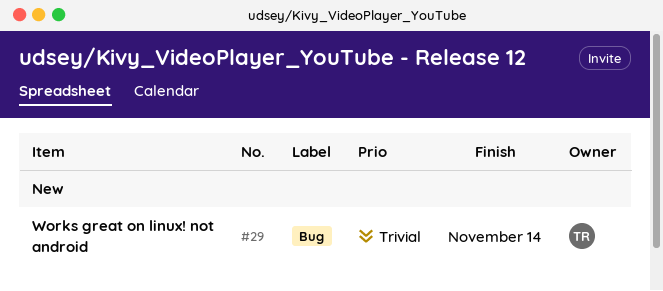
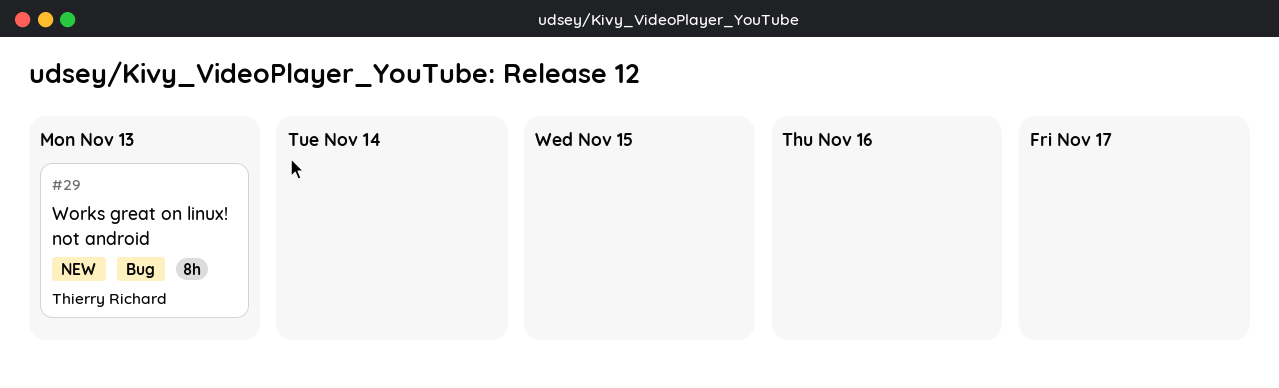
#29, due: Nov 14 -> Nov 13

